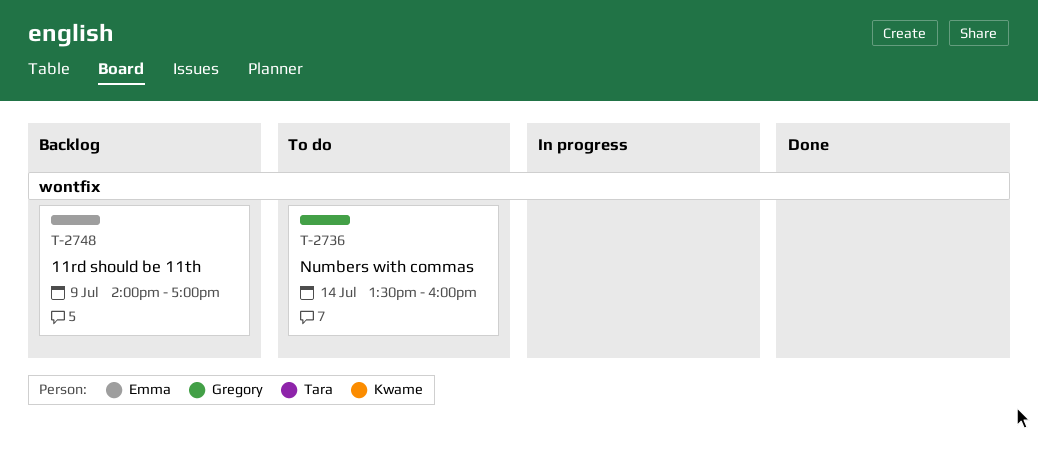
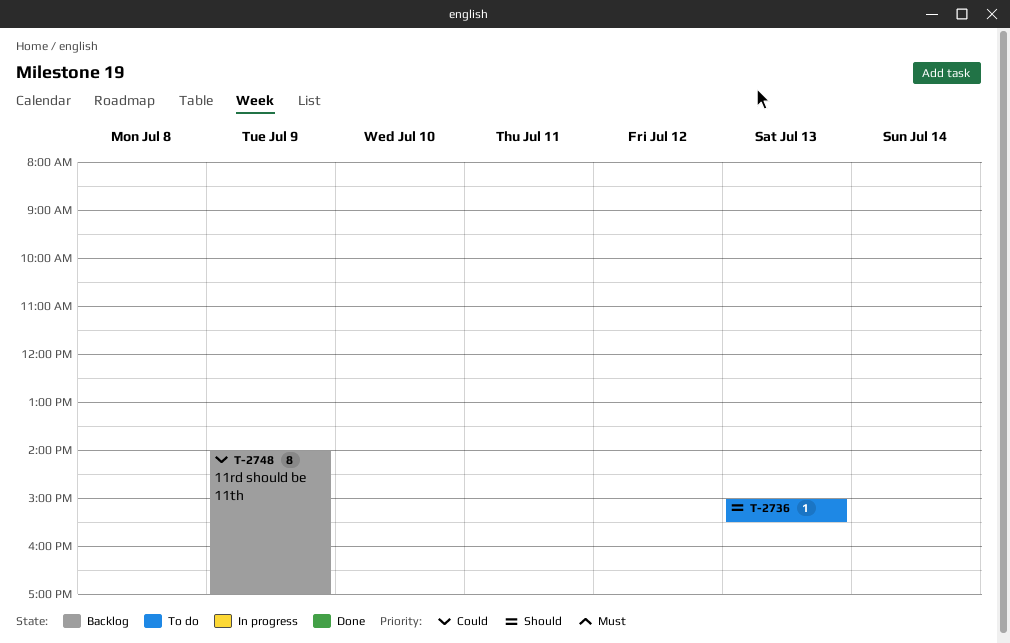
T-2736, day: Jul 14 -> Jul 13
T-2736, begins: 13:30 -> 15:00
T-2736, ends: 16:00 -> 15:30

